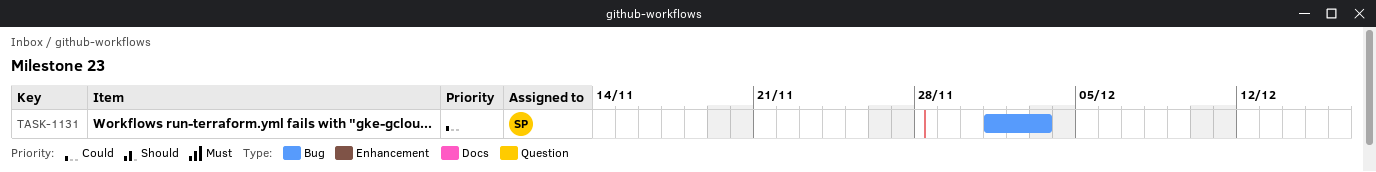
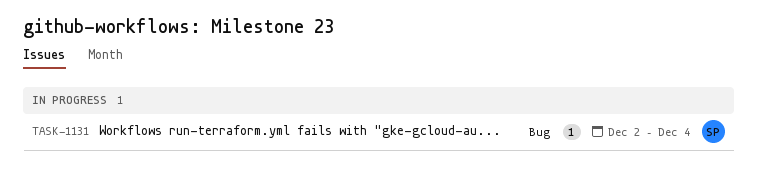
TASK-1131, start: Dec 1 -> Dec 2
TASK-1131, due: Dec 3 -> Dec 4

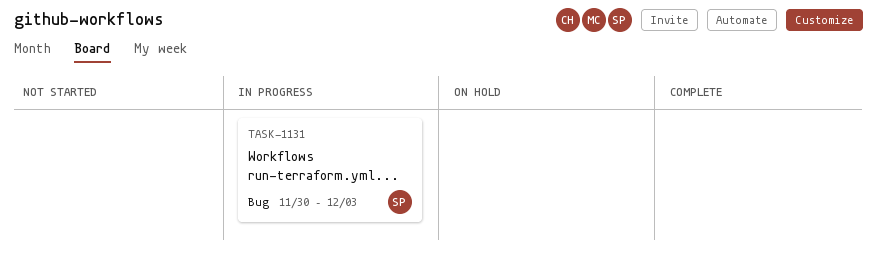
TASK-1131, start: Dec 2 -> Nov 30
TASK-1131, due: Dec 4 -> Dec 3

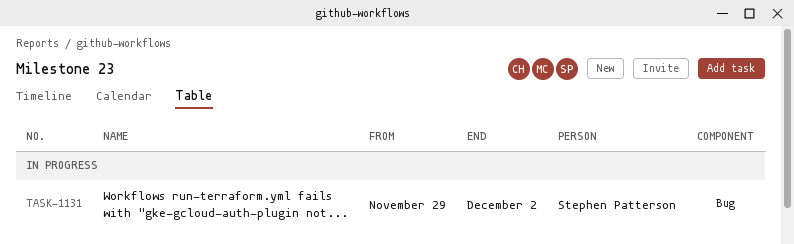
TASK-1131, start: Nov 30 -> Nov 29
TASK-1131, due: Dec 3 -> Dec 2

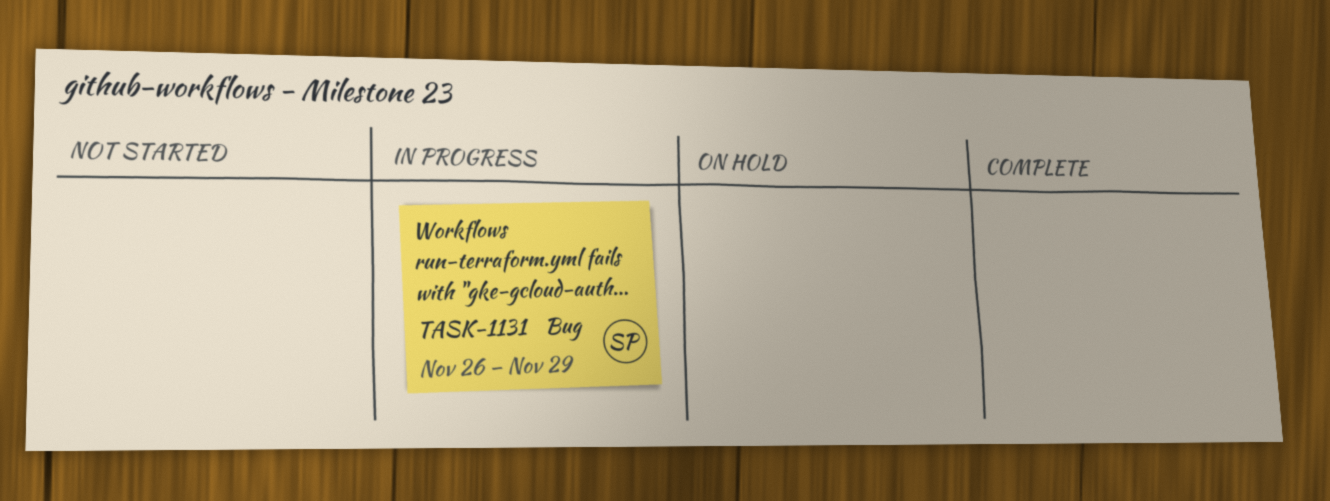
TASK-1131, start: Nov 29 -> Nov 26
TASK-1131, due: Dec 2 -> Nov 29

